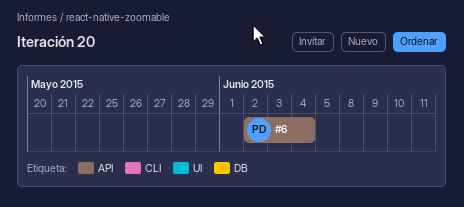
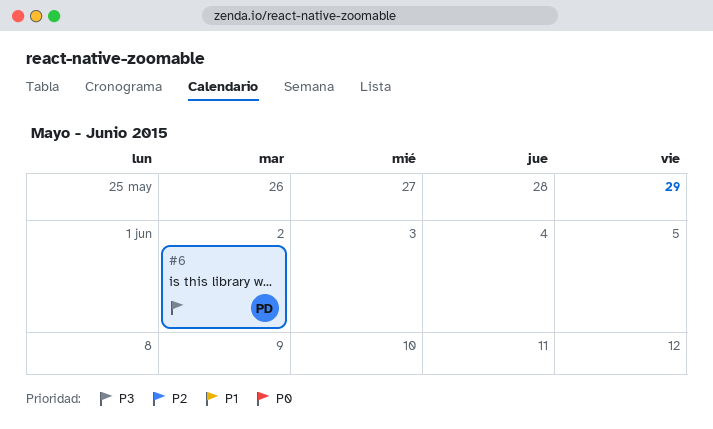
#6, due: Jun 4 -> Jun 2

